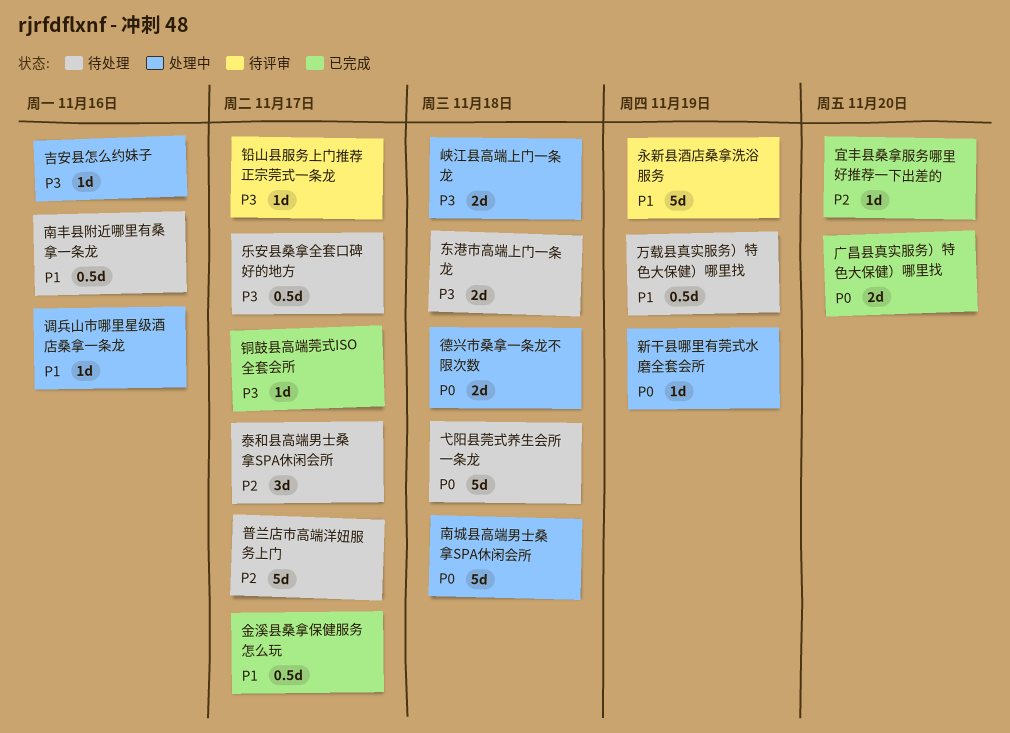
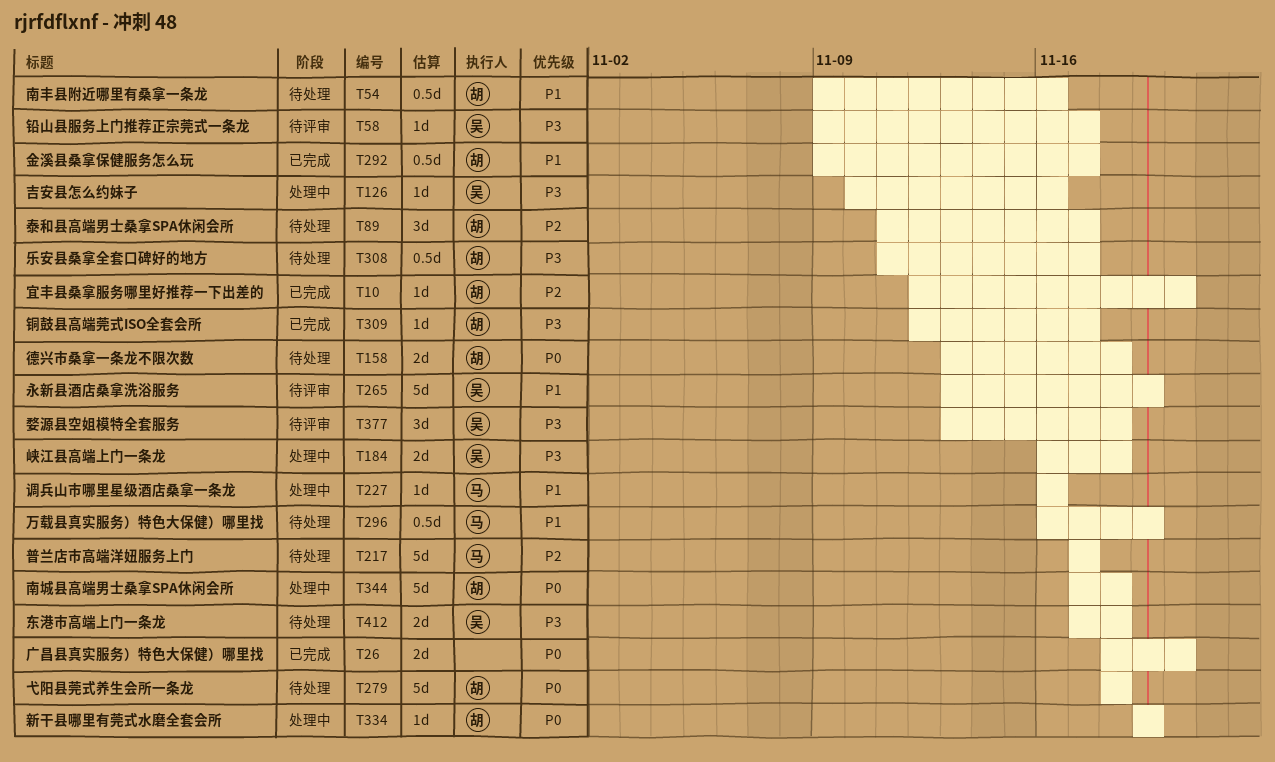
婺源县空姐模特全套服务: none -> present
德兴市桑拿一条龙不限次数, status: 处理中 -> 待处理

